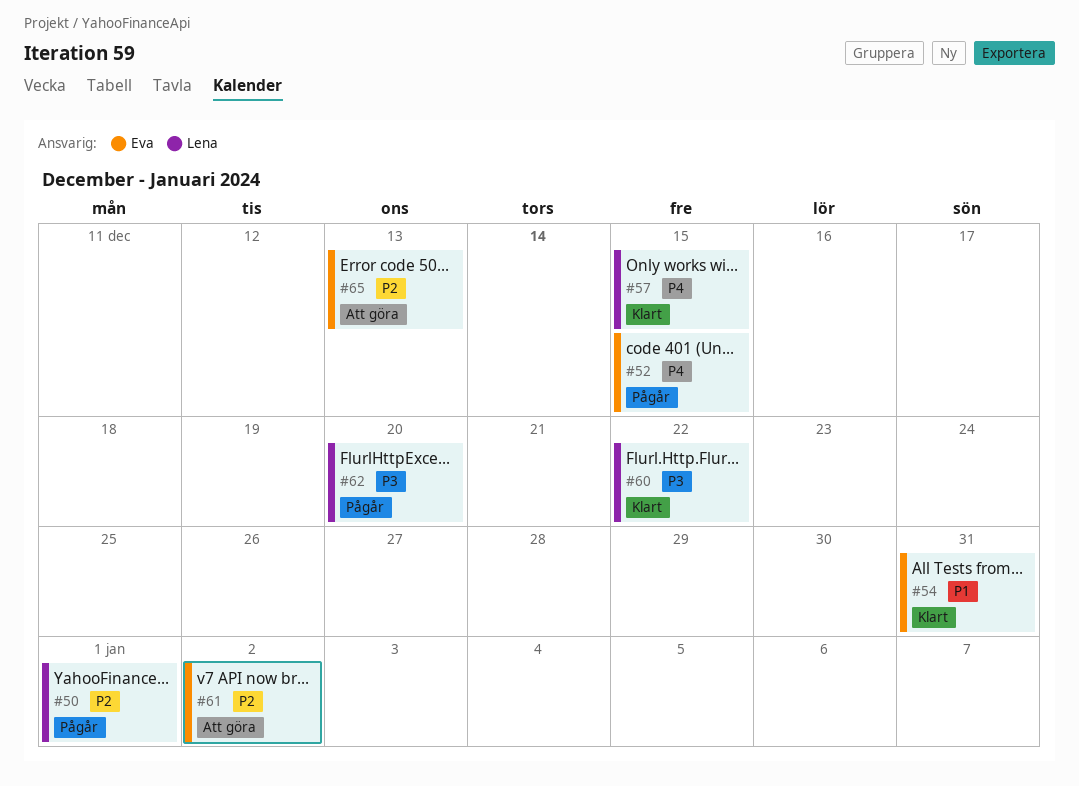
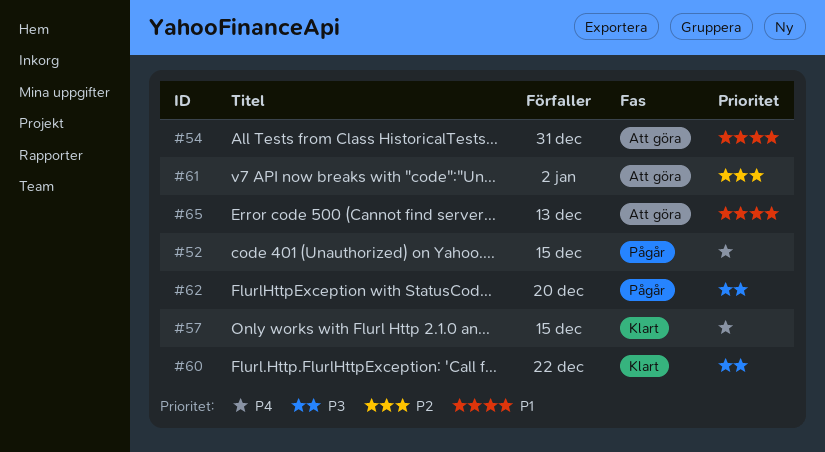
#50: present -> none
#54, status: Klart -> Att göra
#65, priority: P2 -> P1

